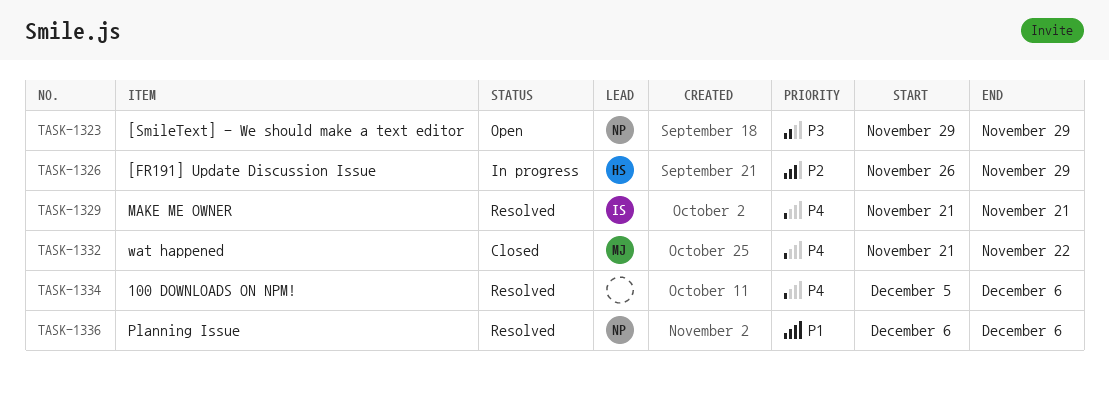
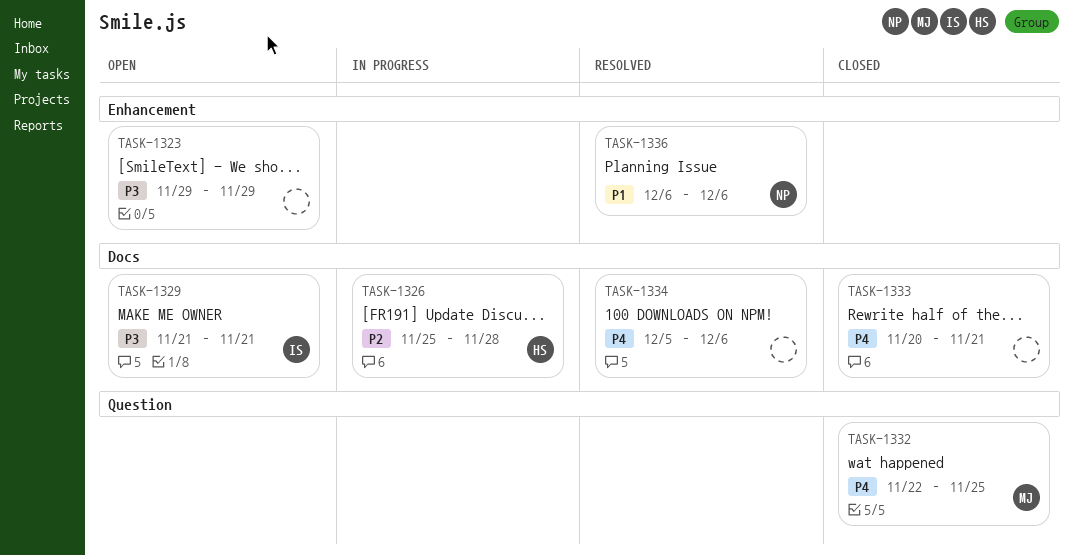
TASK-1323, owner: NP -> none
TASK-1326, start: Nov 26 -> Nov 25
TASK-1326, due: Nov 29 -> Nov 28
TASK-1329, status: Resolved -> Open
TASK-1329, priority: P4 -> P3
TASK-1332, start: Nov 21 -> Nov 22
TASK-1332, due: Nov 22 -> Nov 25
TASK-1333: none -> present

